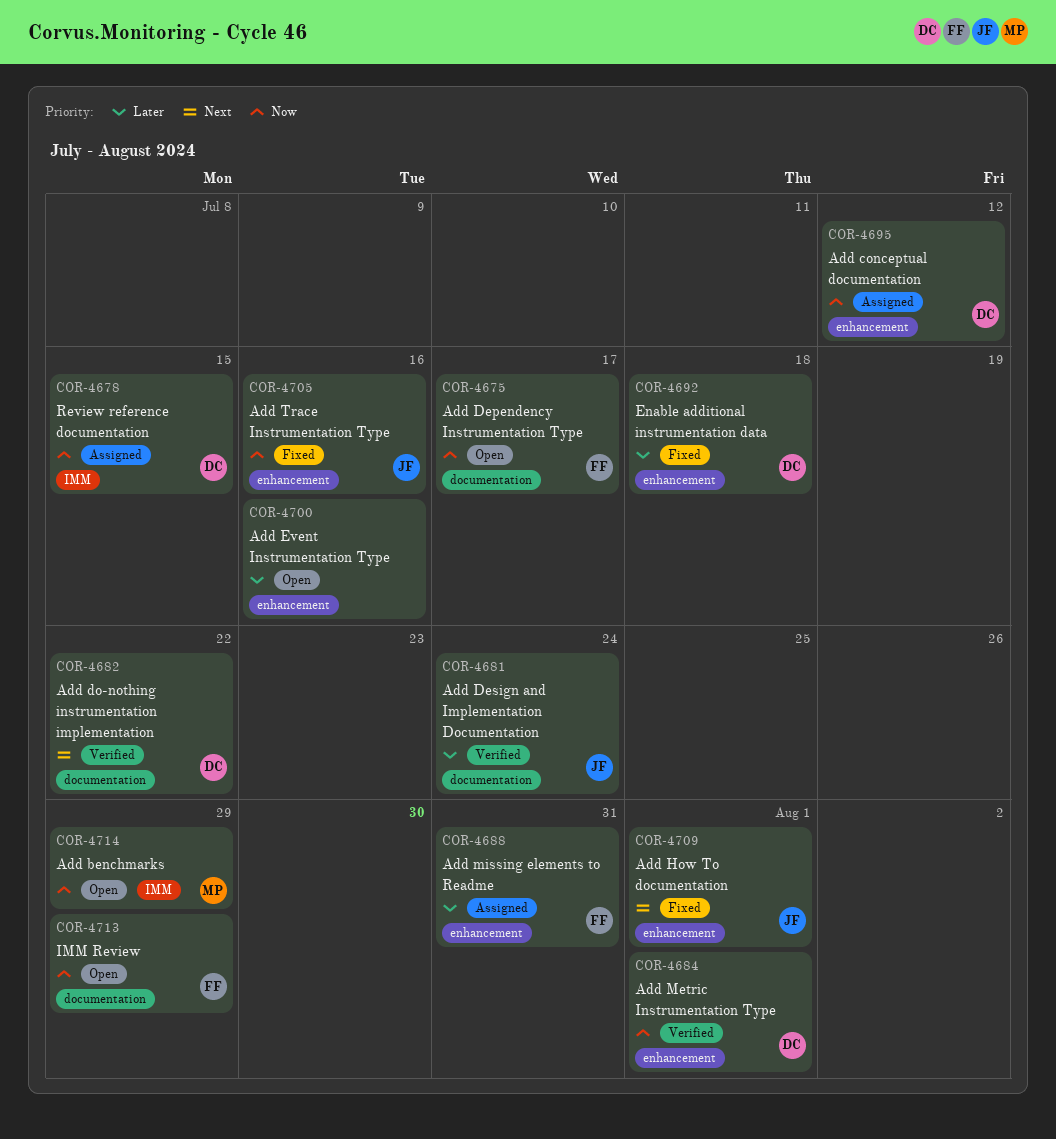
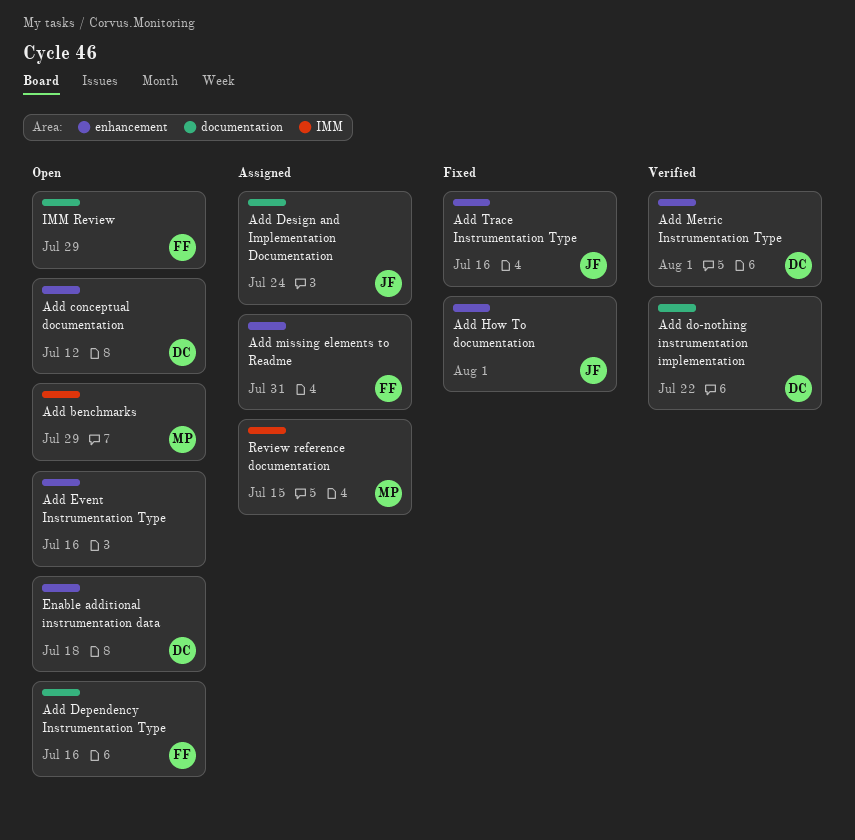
Add conceptual documentation, status: Assigned -> Open
Add Dependency Instrumentation Type, due: Jul 17 -> Jul 16
Add Design and Implementation Documentation, status: Verified -> Assigned
Enable additional instrumentation data, status: Fixed -> Open
Review reference documentation, owner: DC -> MP

